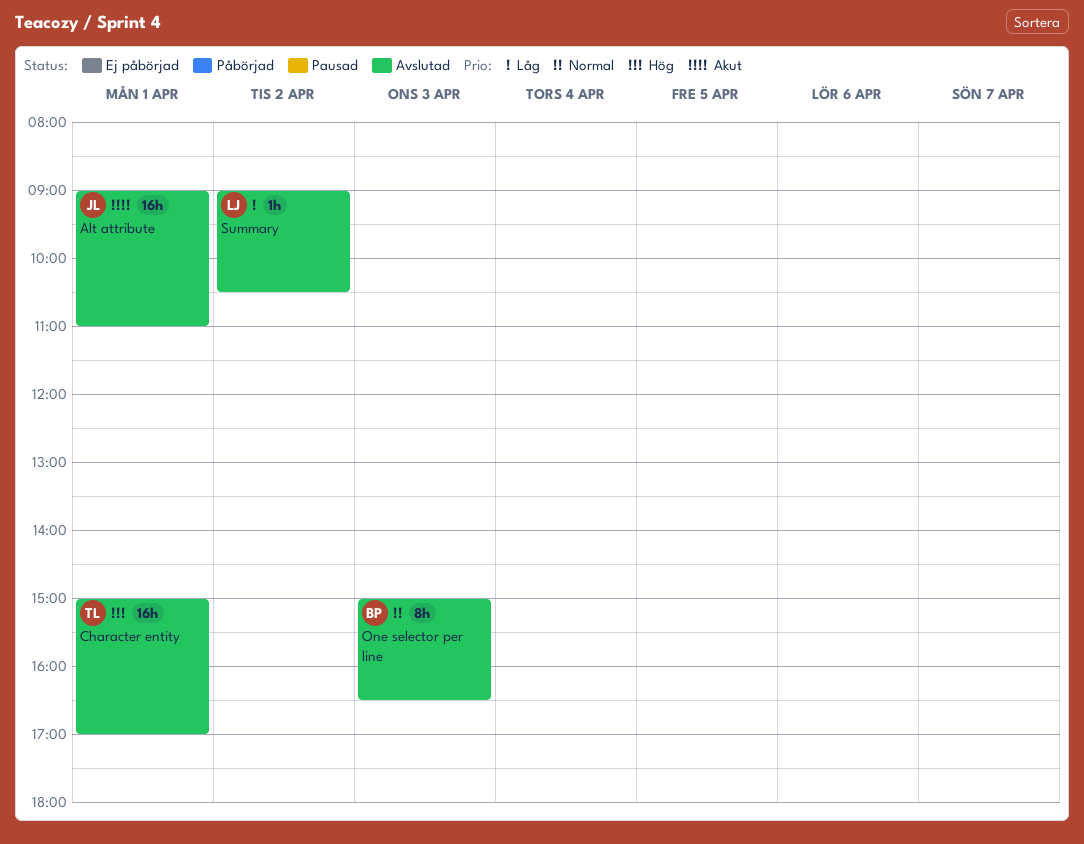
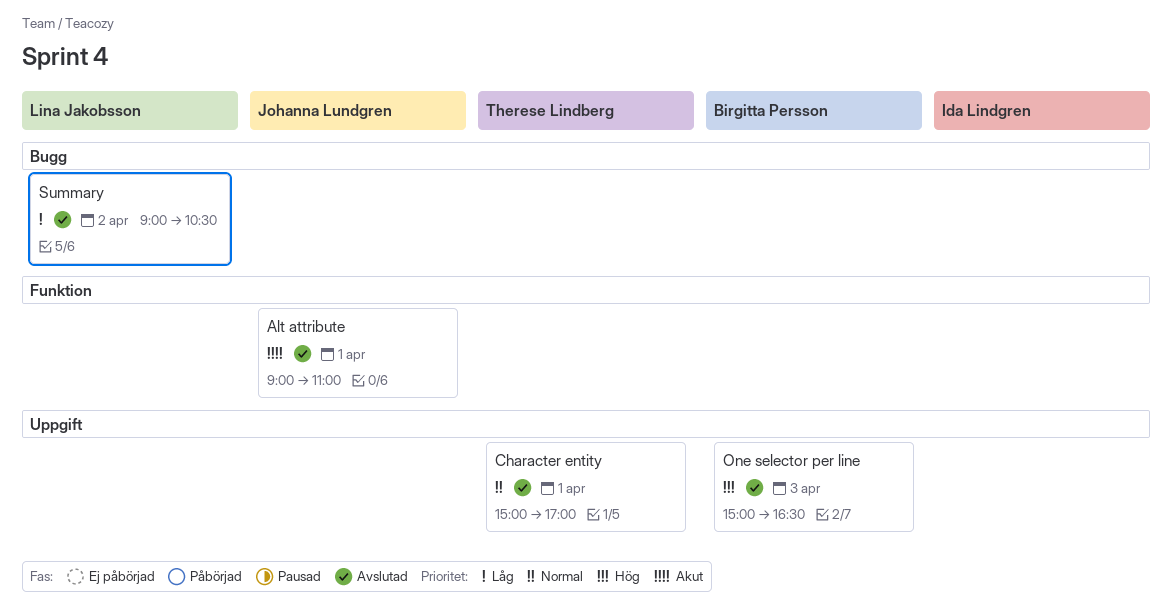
Character entity, priority: Hög -> Normal
One selector per line, priority: Normal -> Hög

